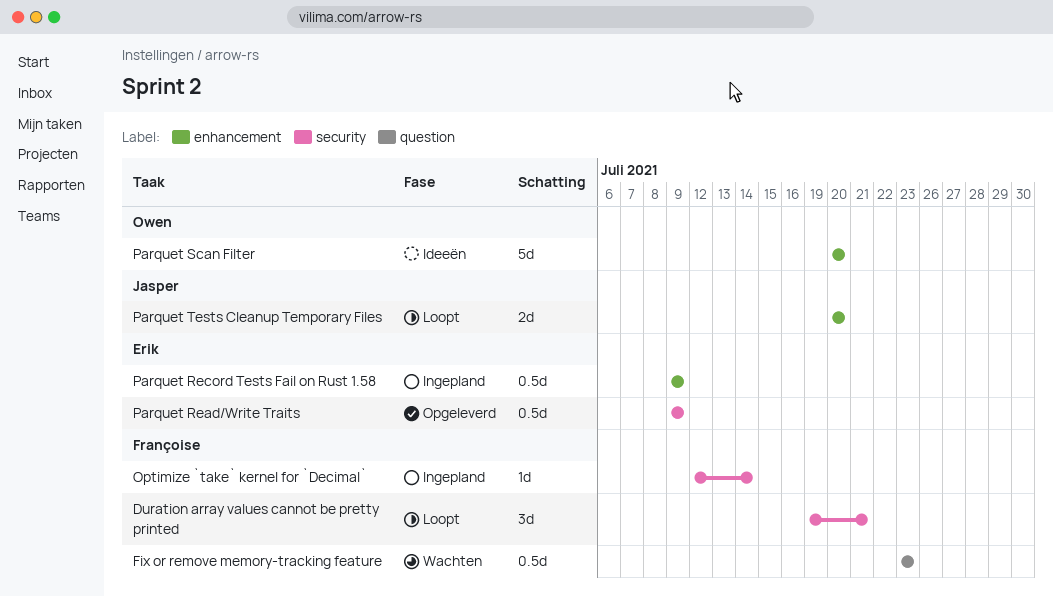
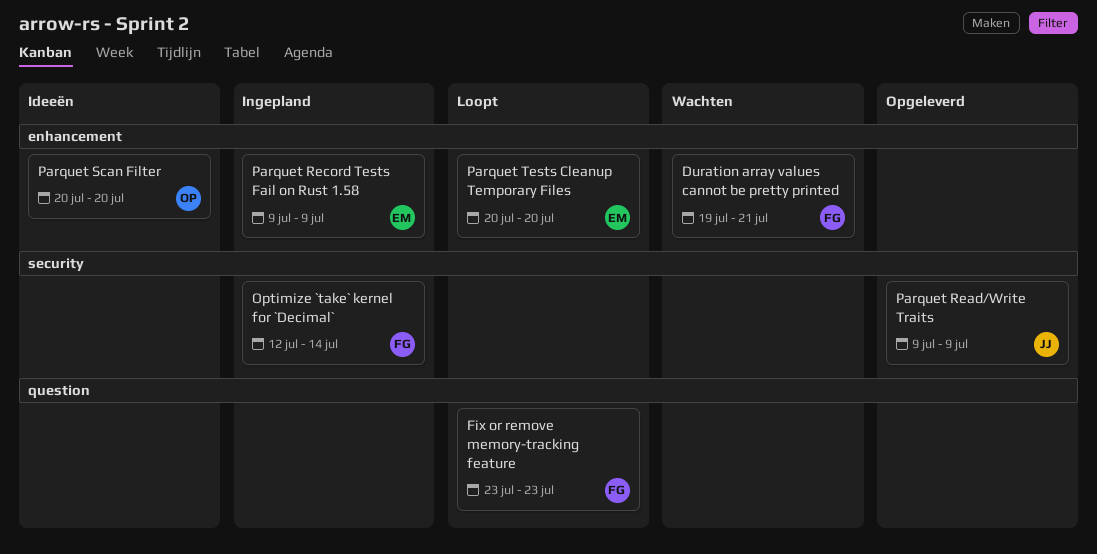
Duration array values cannot be pretty printed, status: Loopt -> Wachten
Duration array values cannot be pretty printed, label: security -> enhancement
Fix or remove memory-tracking feature, status: Wachten -> Loopt
Parquet Read/Write Traits, owner: Erik -> Jasper
Parquet Tests Cleanup Temporary Files, owner: Jasper -> Erik

